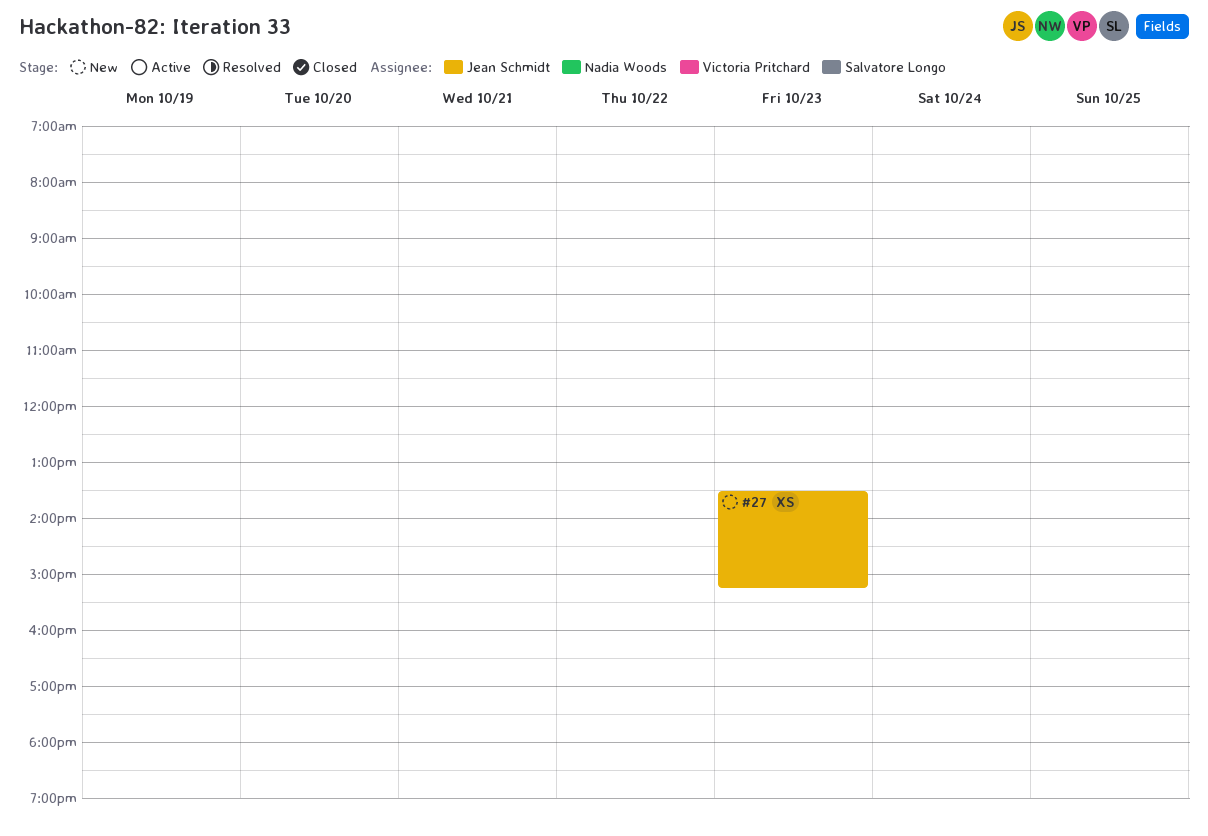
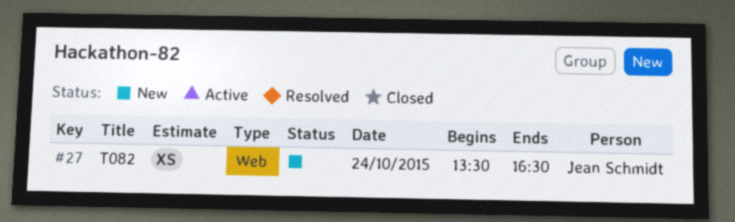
#27, day: Oct 23 -> Oct 24
#27, ends: 15:15 -> 16:30

